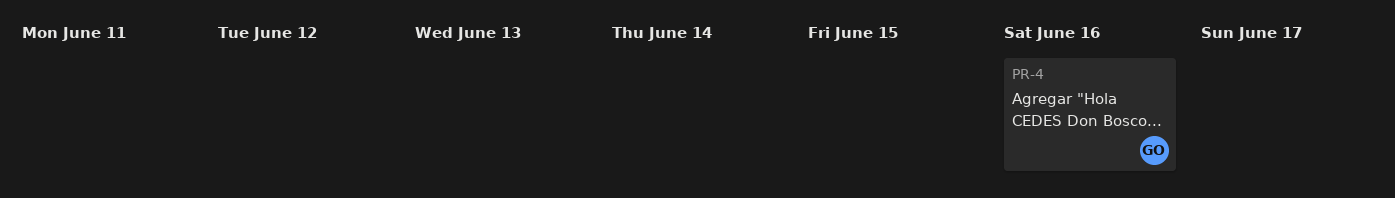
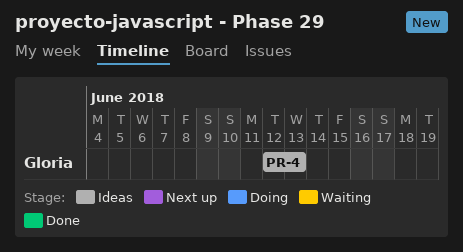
PR-4, due: Jun 16 -> Jun 13

